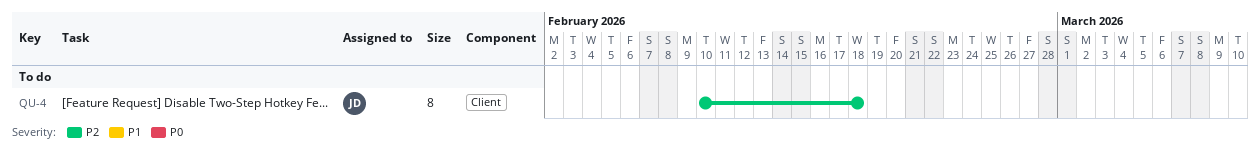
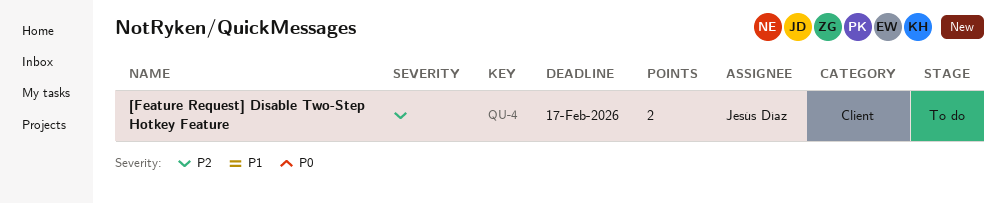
QU-4, estimate: 8 -> 2
QU-4, due: Feb 18 -> Feb 17

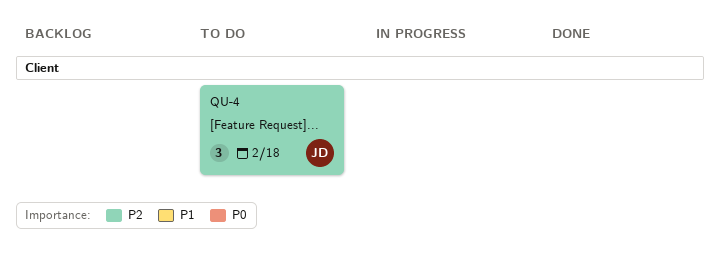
QU-4, estimate: 2 -> 3
QU-4, due: Feb 17 -> Feb 18

